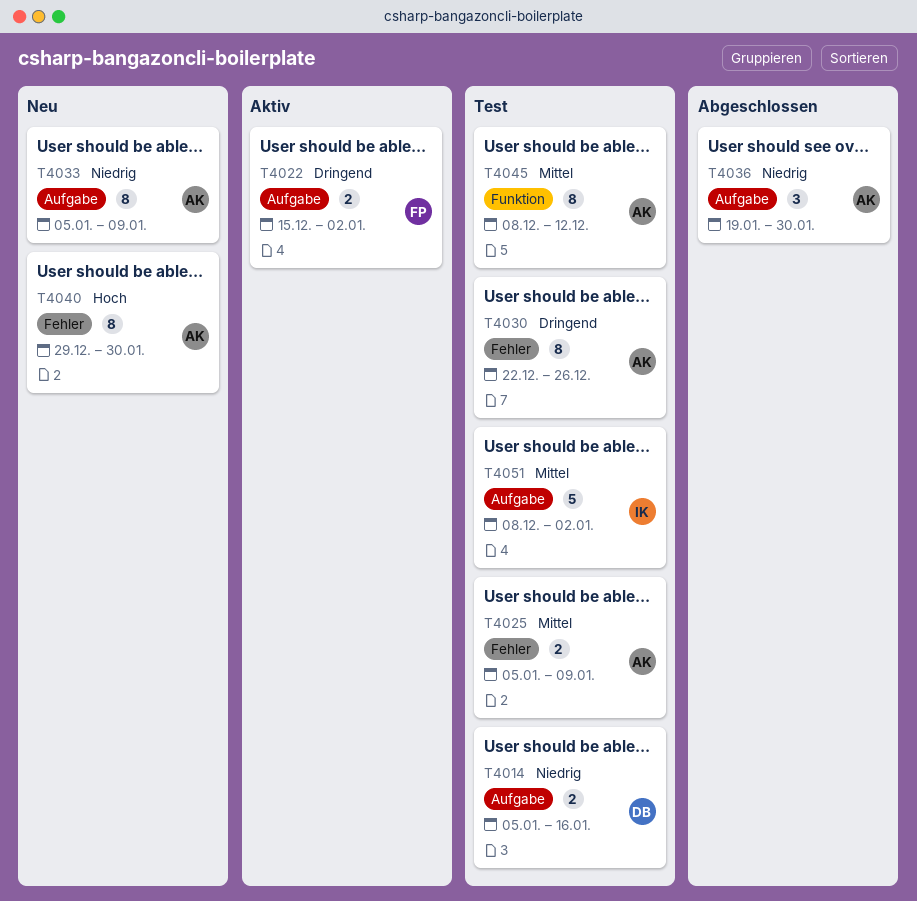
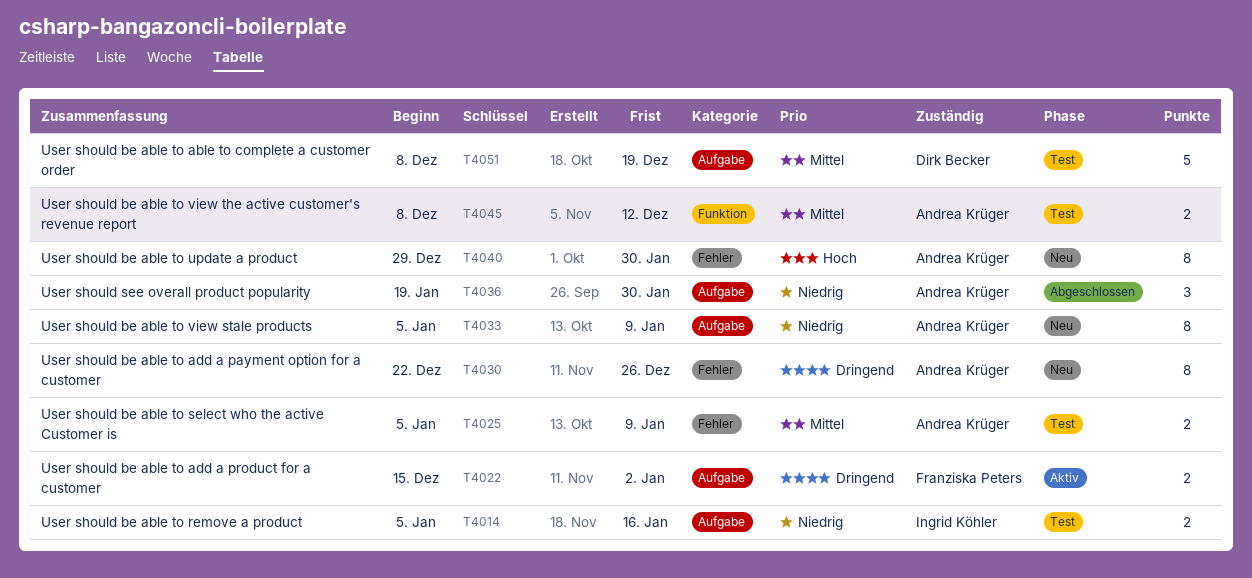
T4014, owner: Dirk Becker -> Ingrid Köhler
T4030, status: Test -> Neu
T4045, estimate: 8 -> 2
T4051, owner: Ingrid Köhler -> Dirk Becker
T4051, due: Jan 2 -> Dec 19

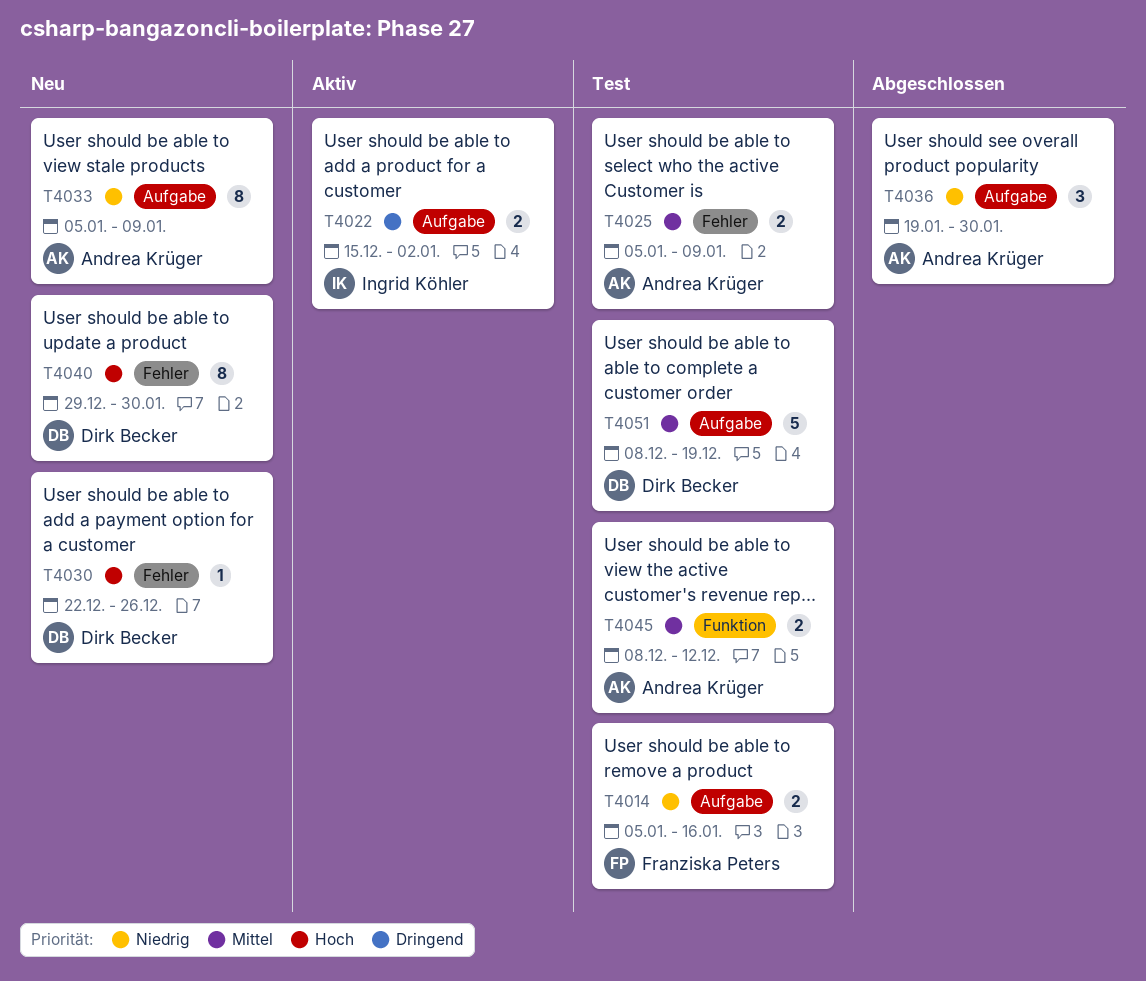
T4014, owner: Ingrid Köhler -> Franziska Peters
T4022, owner: Franziska Peters -> Ingrid Köhler
T4030, owner: Andrea Krüger -> Dirk Becker
T4030, priority: Dringend -> Hoch
T4030, estimate: 8 -> 1
T4040, owner: Andrea Krüger -> Dirk Becker

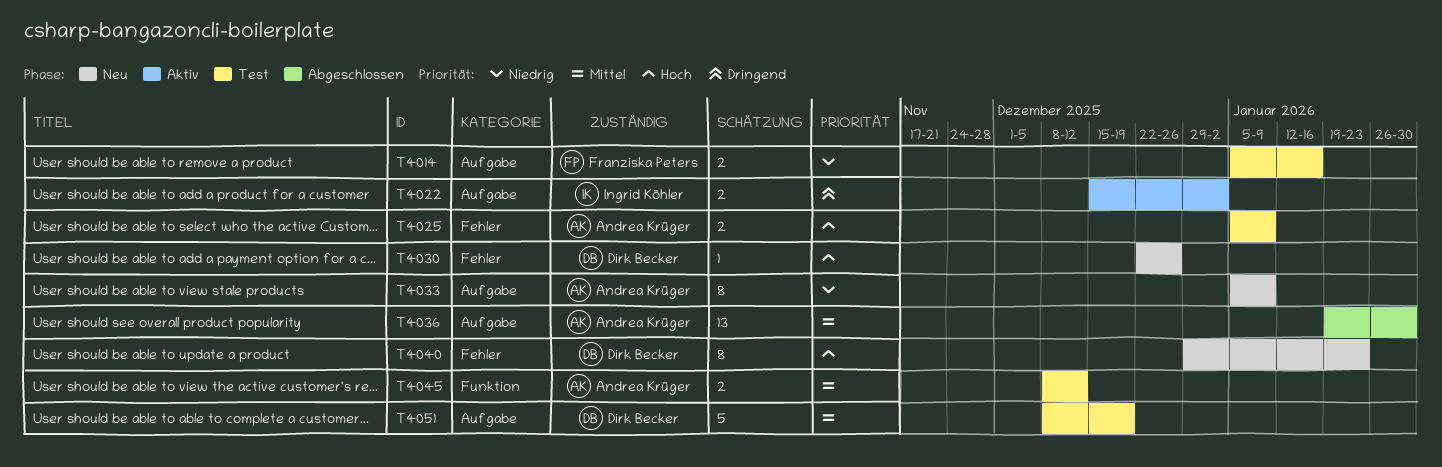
T4025, priority: Mittel -> Hoch
T4036, priority: Niedrig -> Mittel
T4036, estimate: 3 -> 13
T4040, due: Jan 30 -> Jan 23

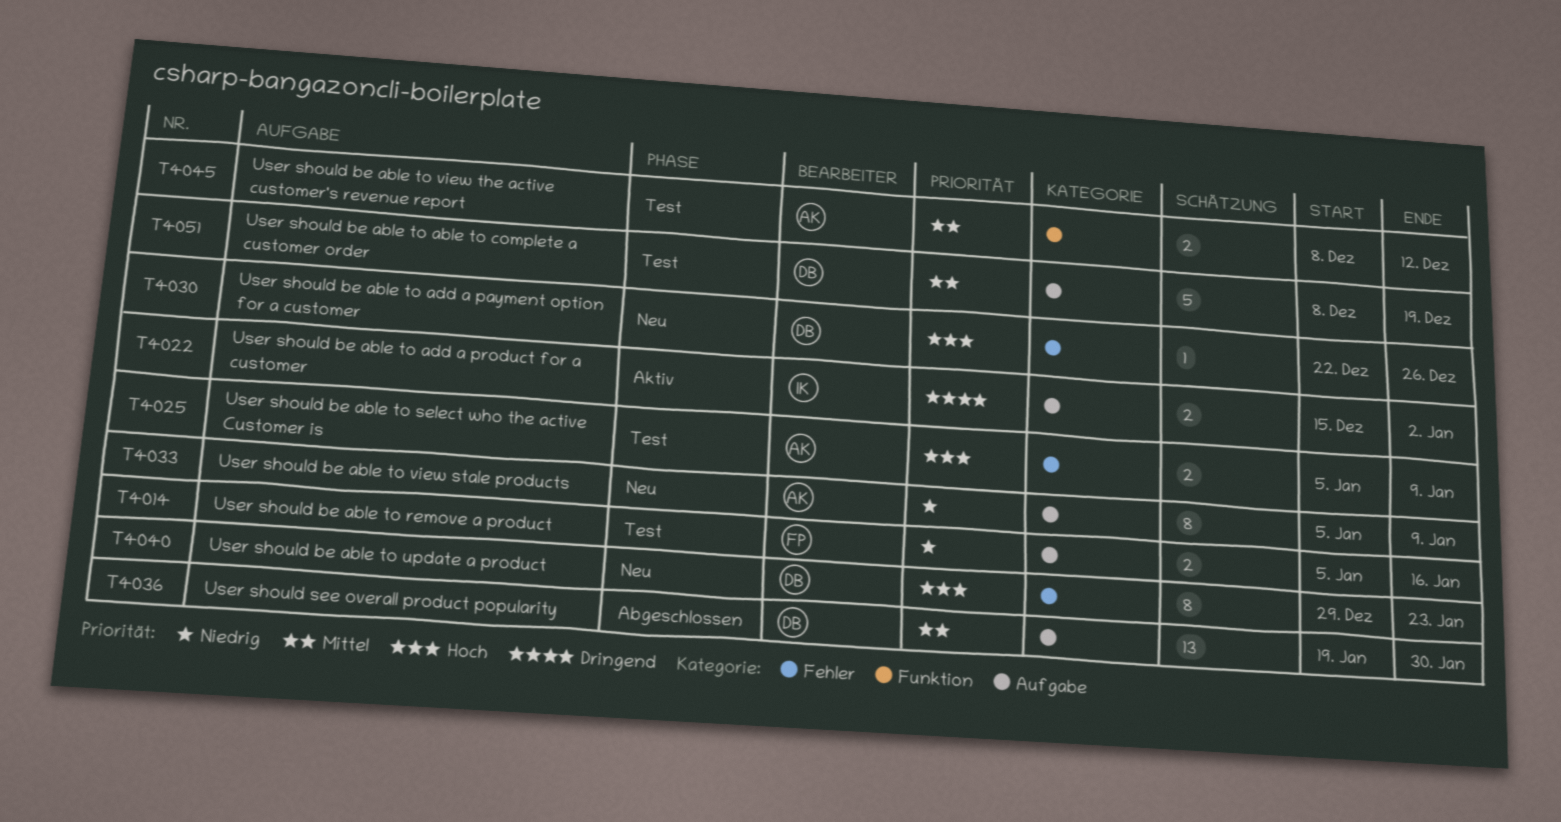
T4036, owner: Andrea Krüger -> Dirk Becker

